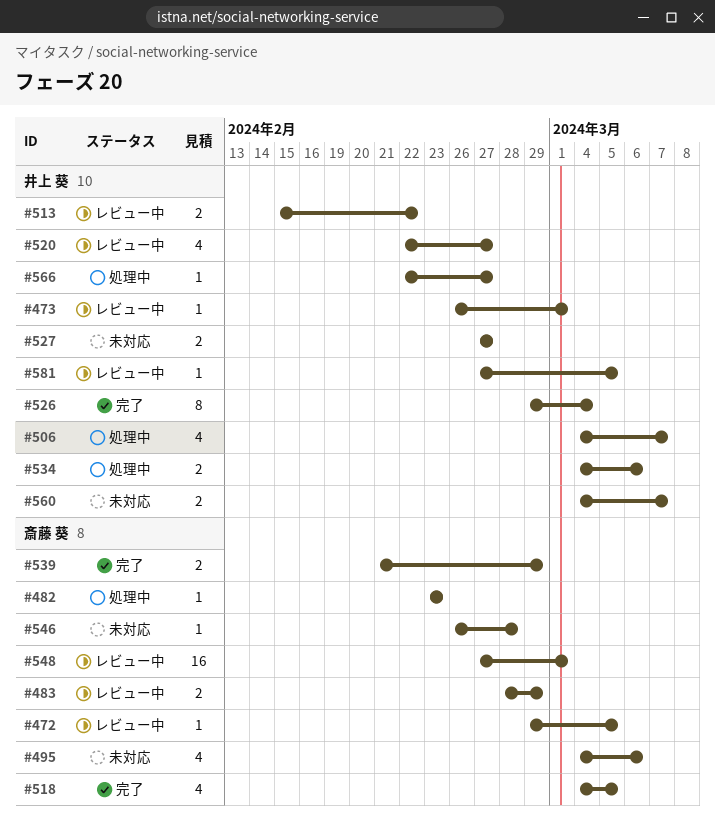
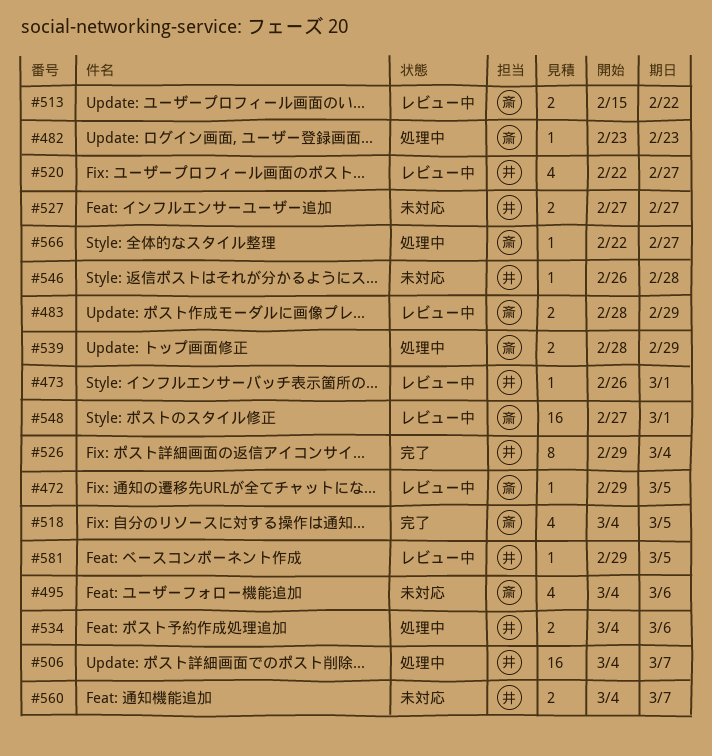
#506, estimate: 4 -> 16
#513, owner: 井上 葵 -> 斎藤 葵
#539, status: 完了 -> 処理中
#539, start: Feb 21 -> Feb 28
#546, owner: 斎藤 葵 -> 井上 葵
#566, owner: 井上 葵 -> 斎藤 葵
#581, start: Feb 27 -> Feb 29

